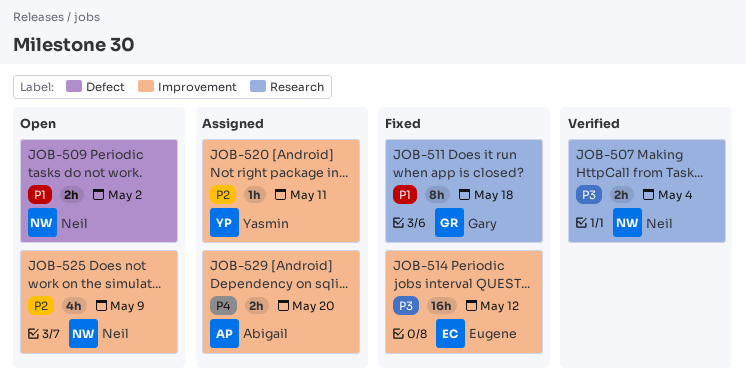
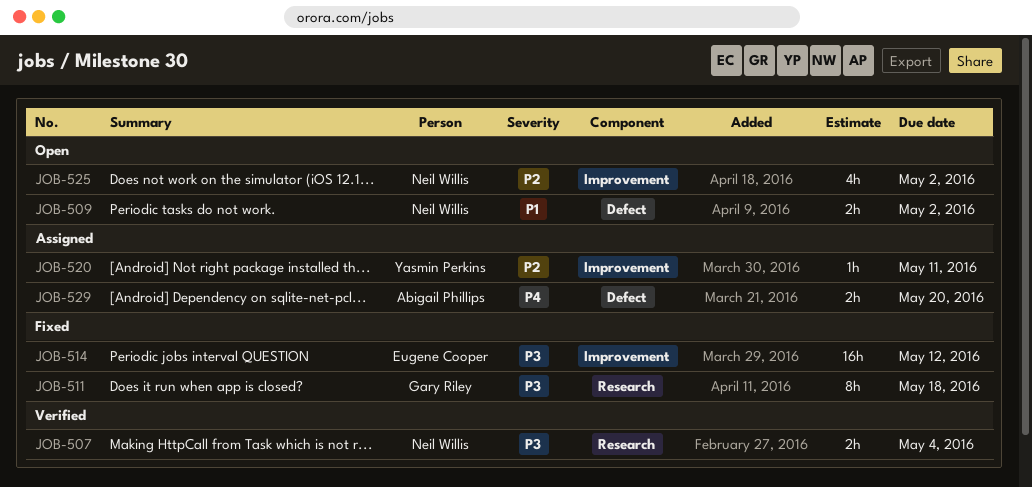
JOB-511, priority: P1 -> P3
JOB-525, due: May 9 -> May 2
JOB-529, label: Improvement -> Defect

